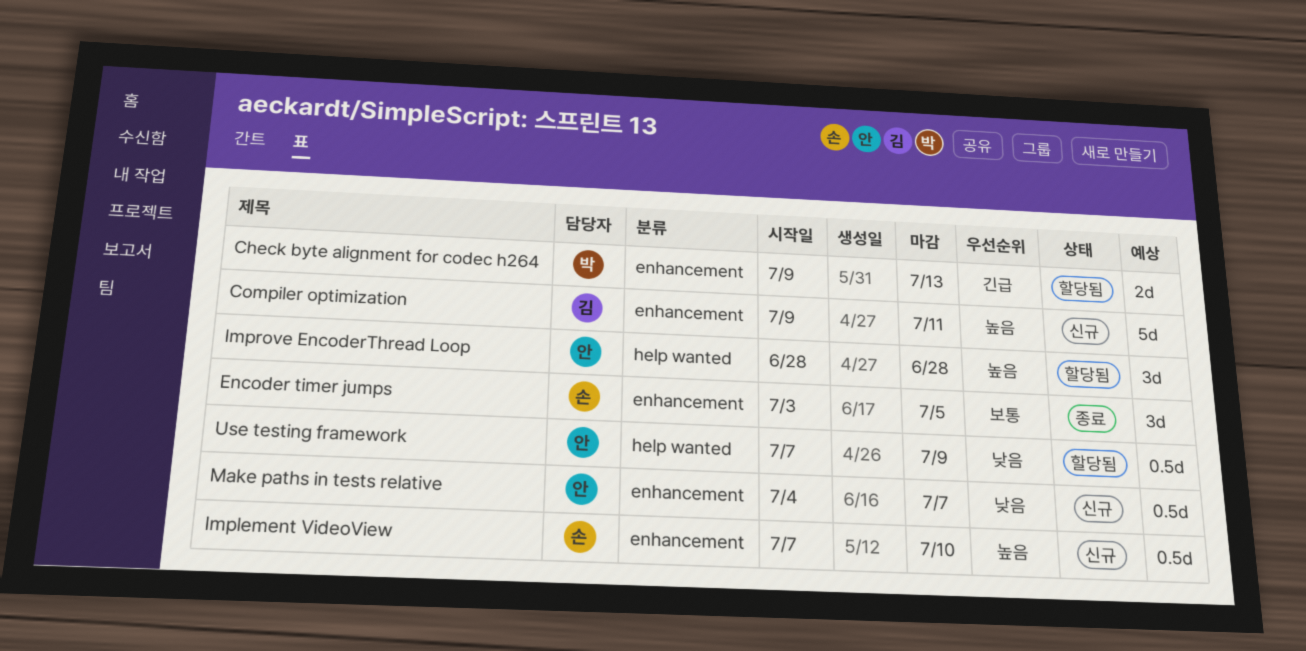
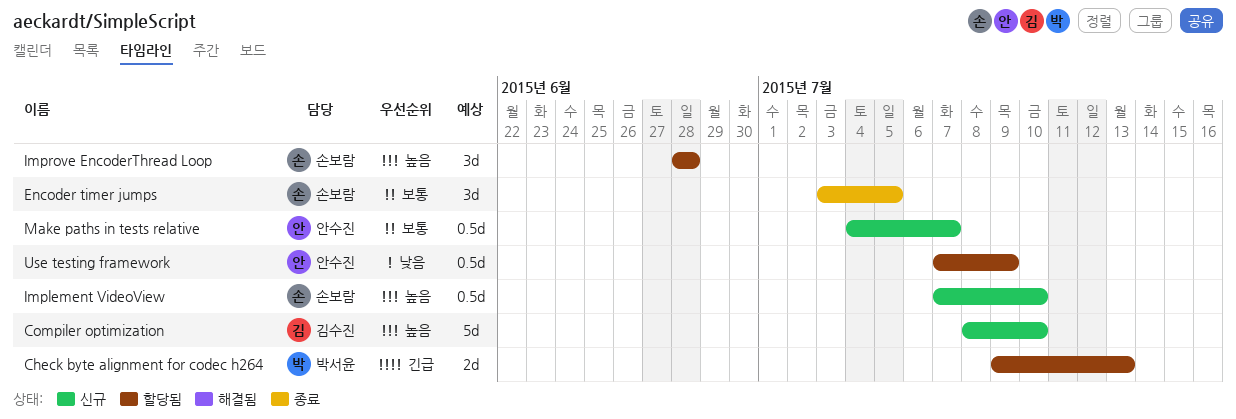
Compiler optimization, start: Jul 9 -> Jul 8
Compiler optimization, due: Jul 11 -> Jul 10
Improve EncoderThread Loop, owner: 안수진 -> 손보람
Make paths in tests relative, priority: 낮음 -> 보통

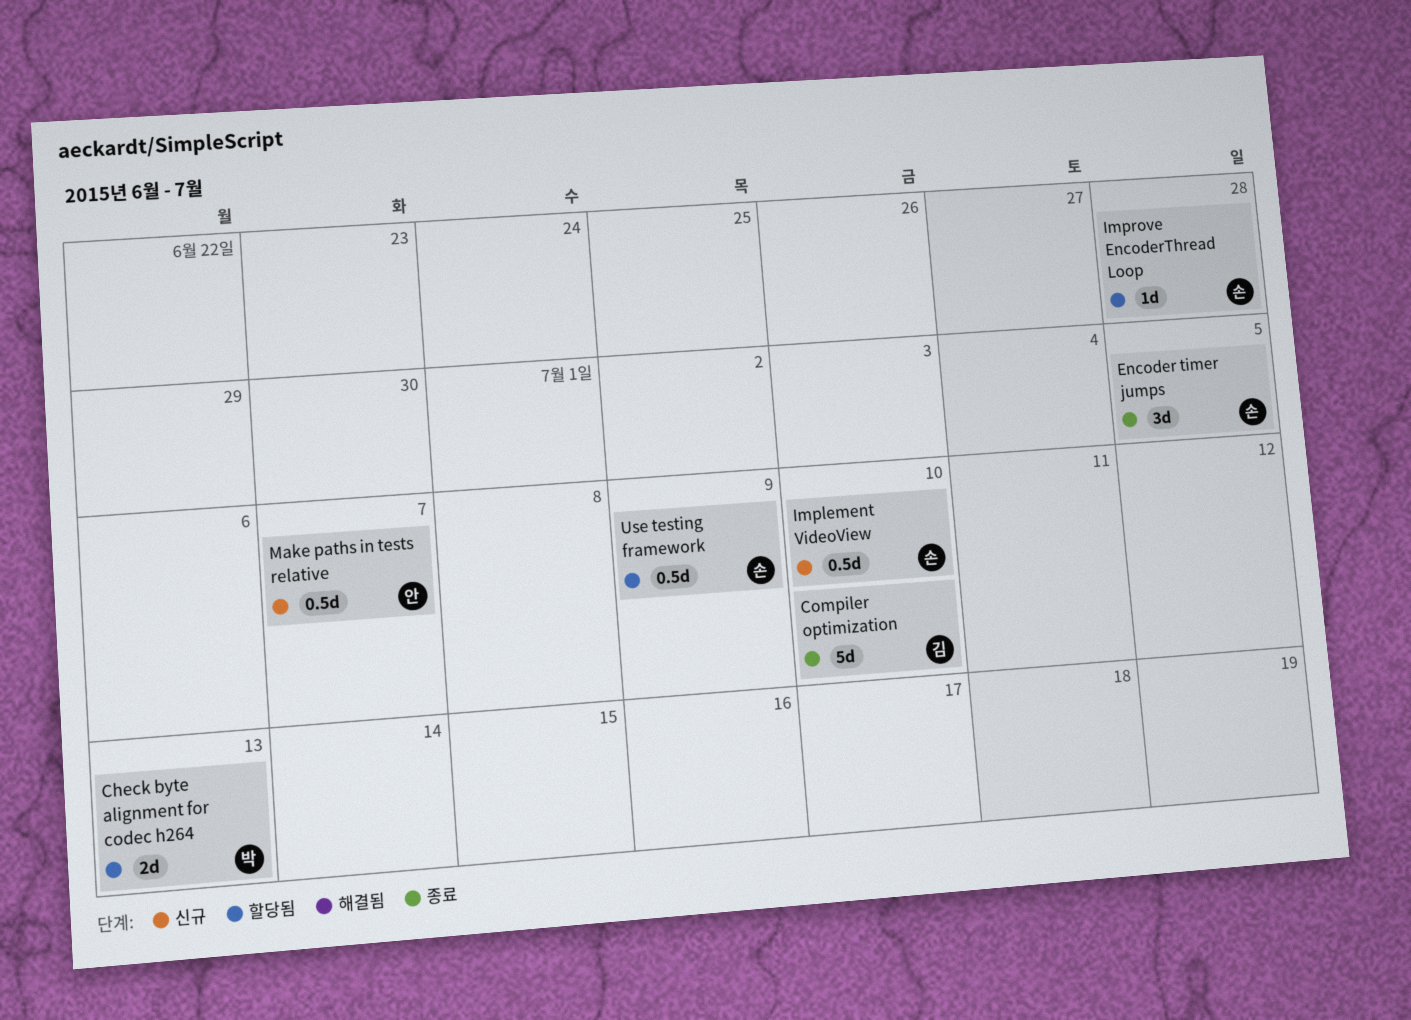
Compiler optimization, status: 신규 -> 종료
Improve EncoderThread Loop, estimate: 3d -> 1d
Use testing framework, owner: 안수진 -> 손보람

